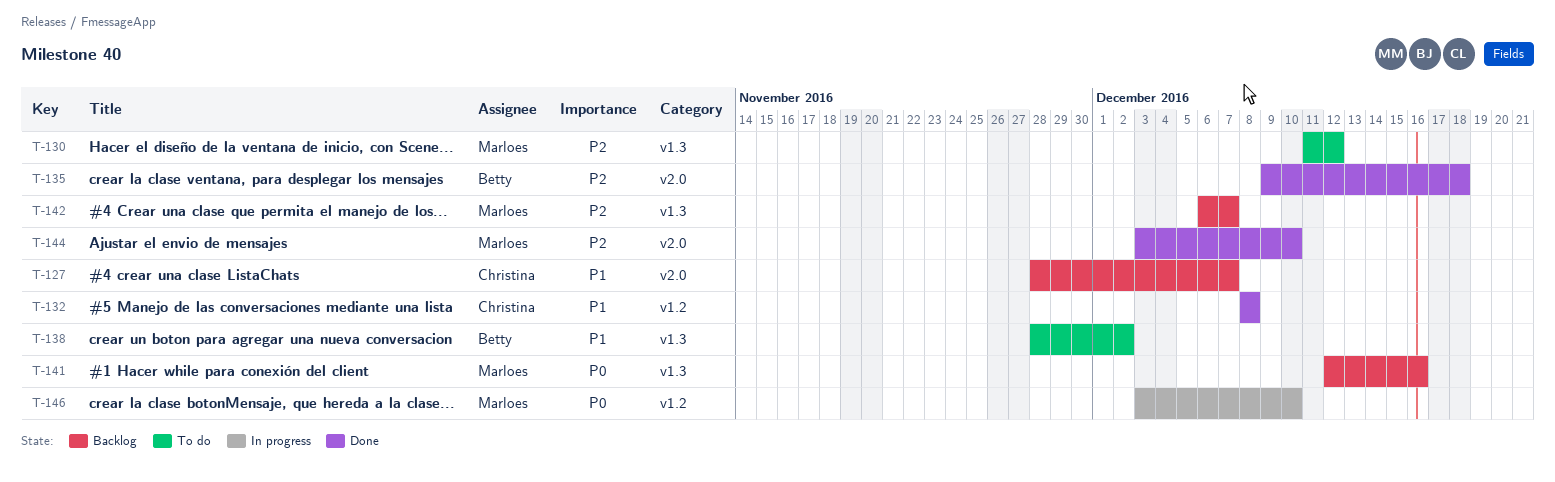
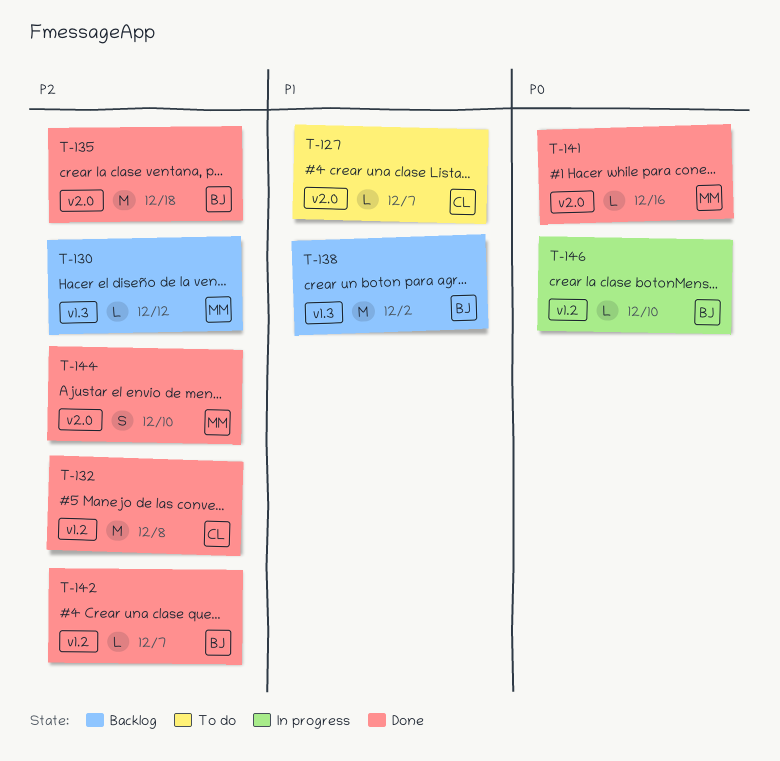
T-127, status: Backlog -> To do
T-130, status: To do -> Backlog
T-132, priority: P1 -> P2
T-138, status: To do -> Backlog
T-141, status: Backlog -> Done
T-141, label: v1.3 -> v2.0
T-142, status: Backlog -> Done
T-142, owner: Marloes -> Betty
T-142, label: v1.3 -> v1.2
T-146, owner: Marloes -> Betty

